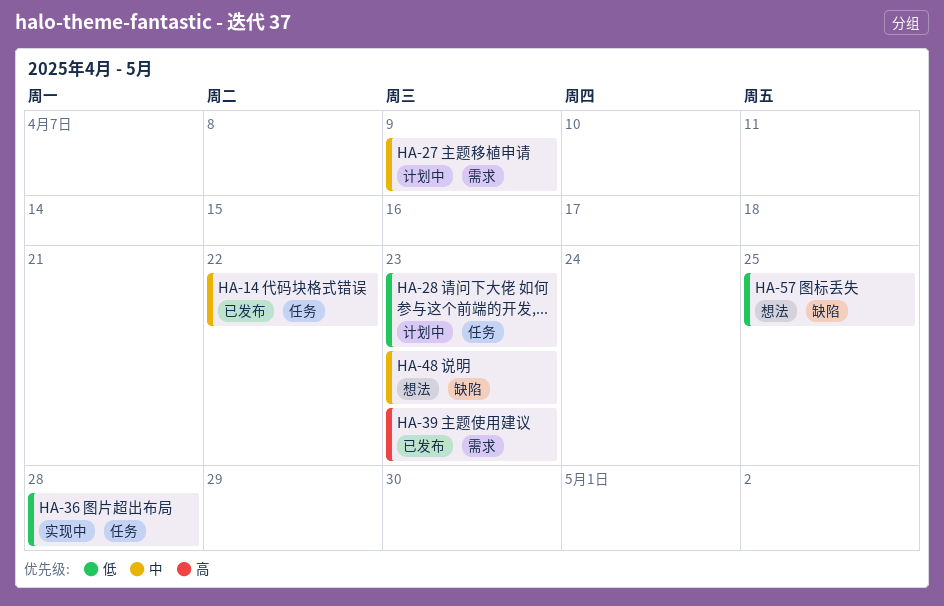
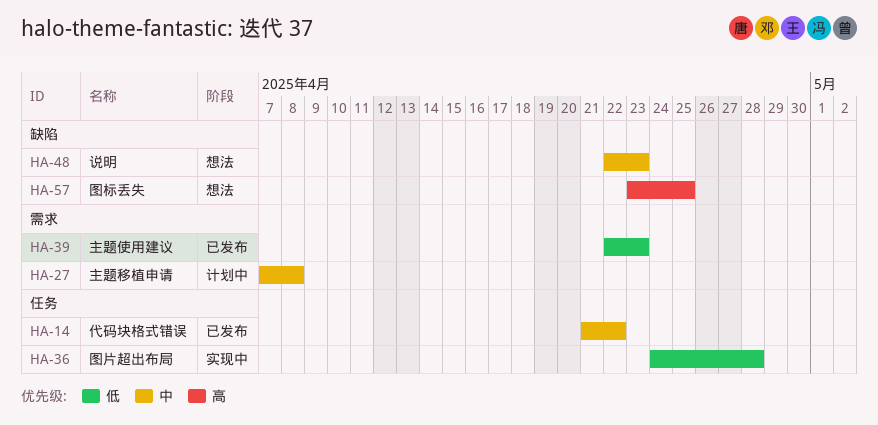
HA-27, due: Apr 9 -> Apr 8
HA-28: present -> none
HA-39, priority: 高 -> 低
HA-57, priority: 低 -> 高

